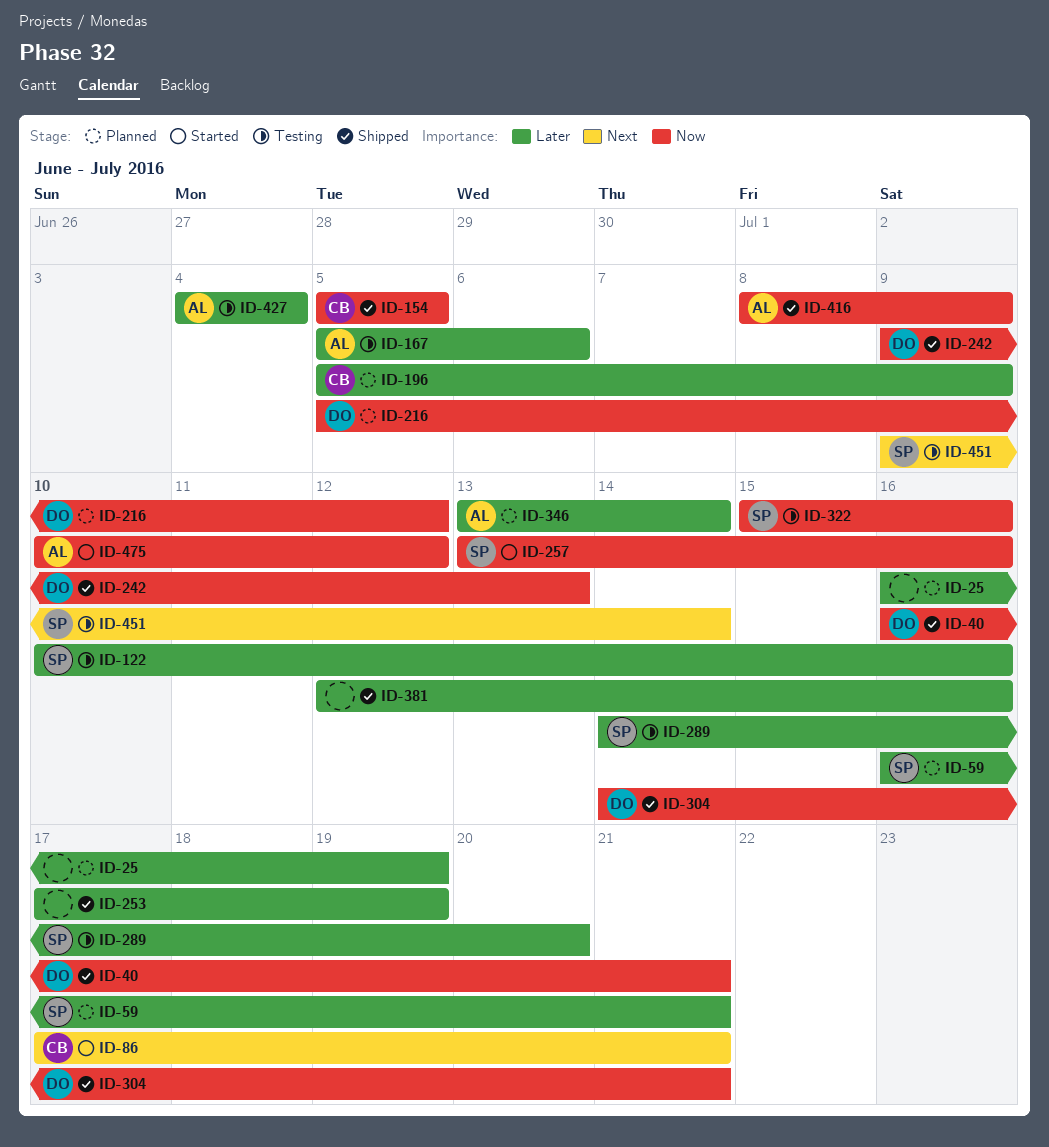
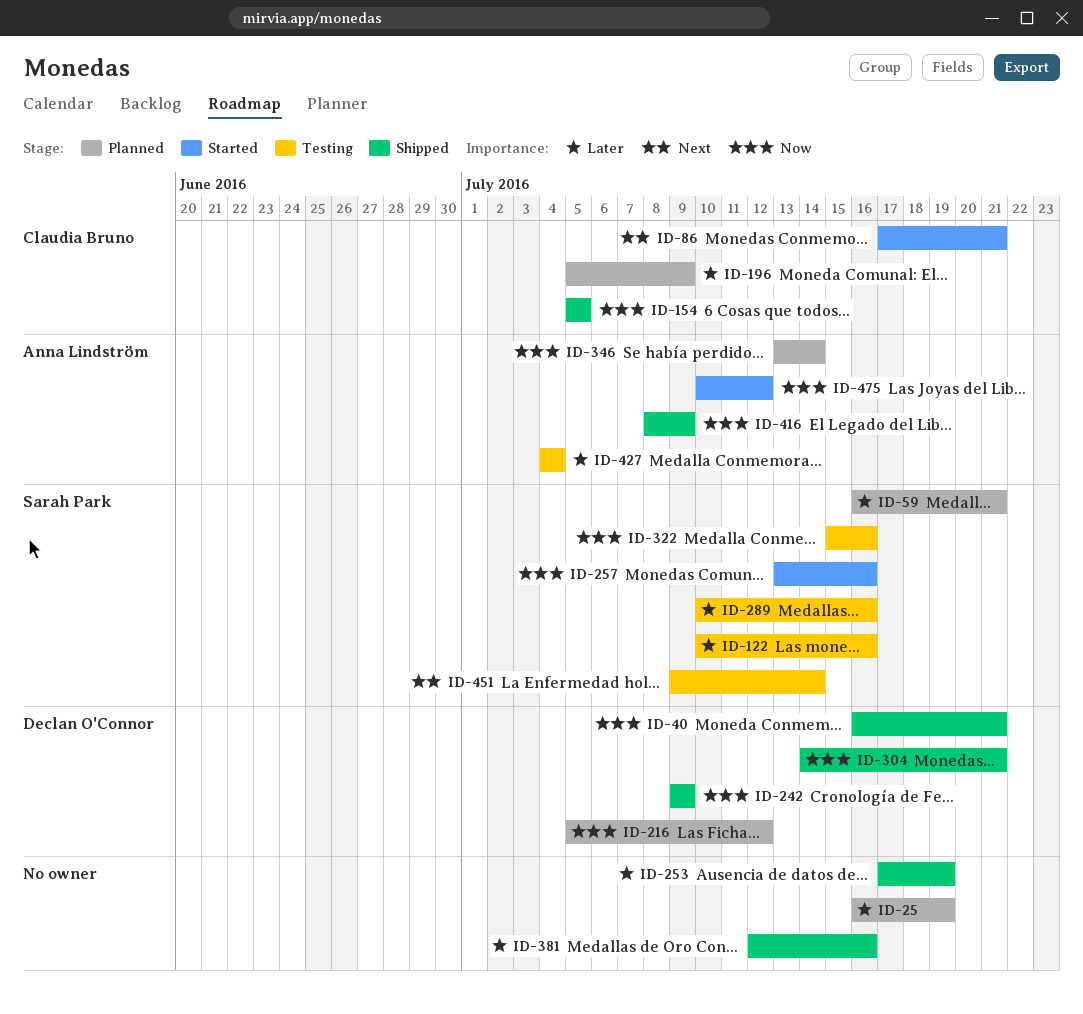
ID-167: present -> none
ID-242, due: Jul 13 -> Jul 9
ID-289, start: Jul 14 -> Jul 10
ID-289, due: Jul 20 -> Jul 16
ID-346, priority: Later -> Now

